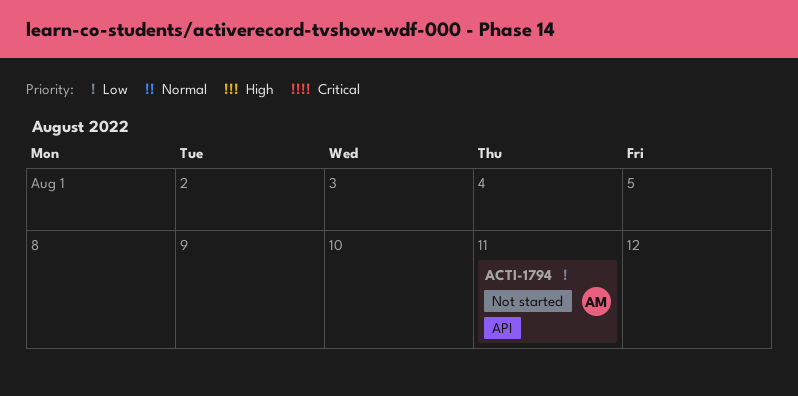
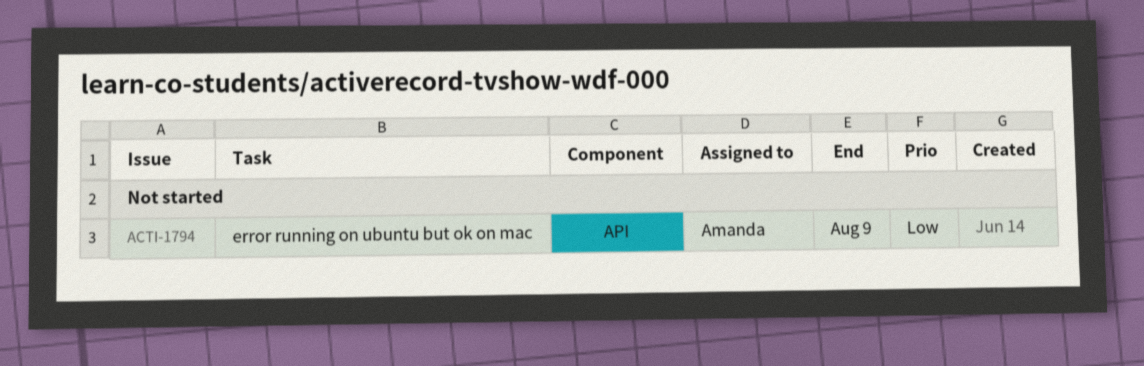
ACTI-1794, due: Aug 11 -> Aug 9

